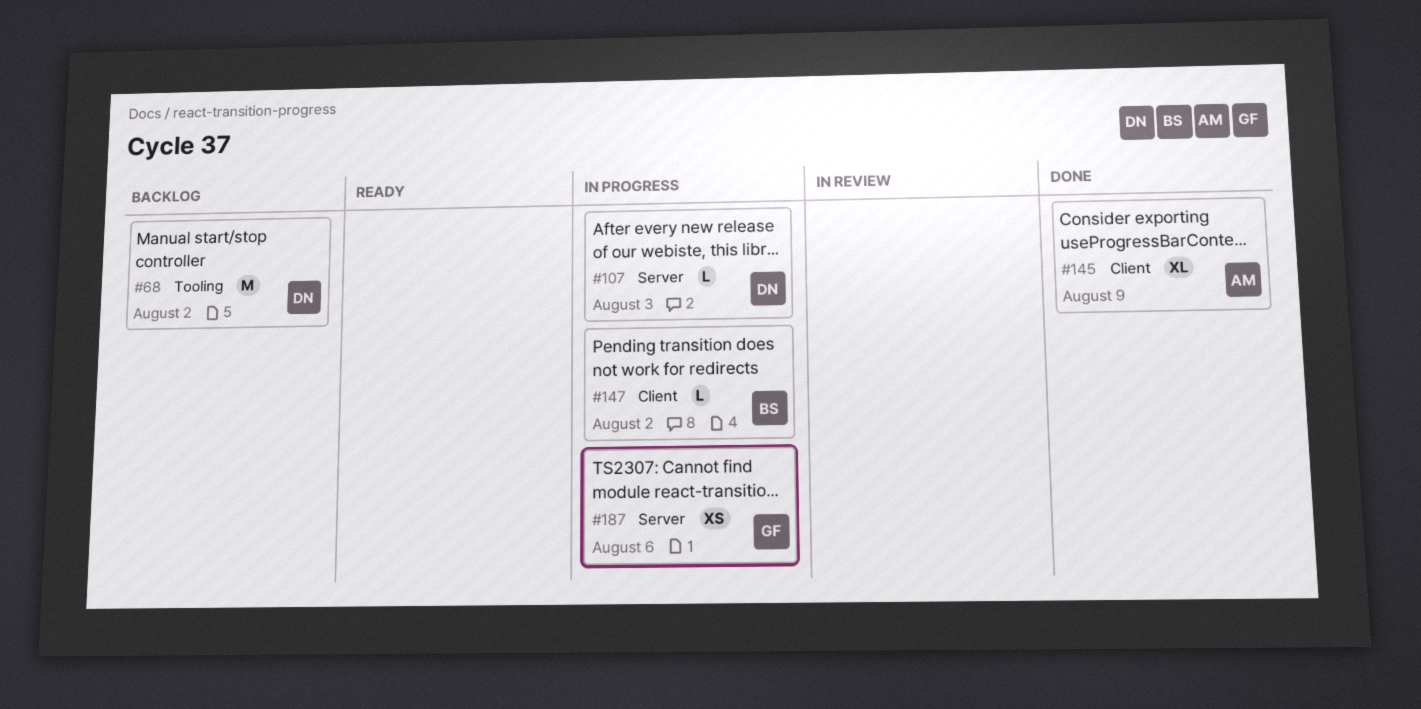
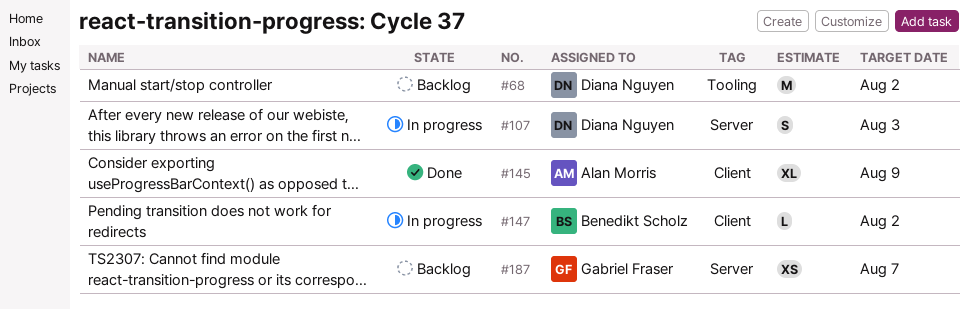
#107, estimate: L -> S
#187, status: In progress -> Backlog
#187, due: Aug 6 -> Aug 7

